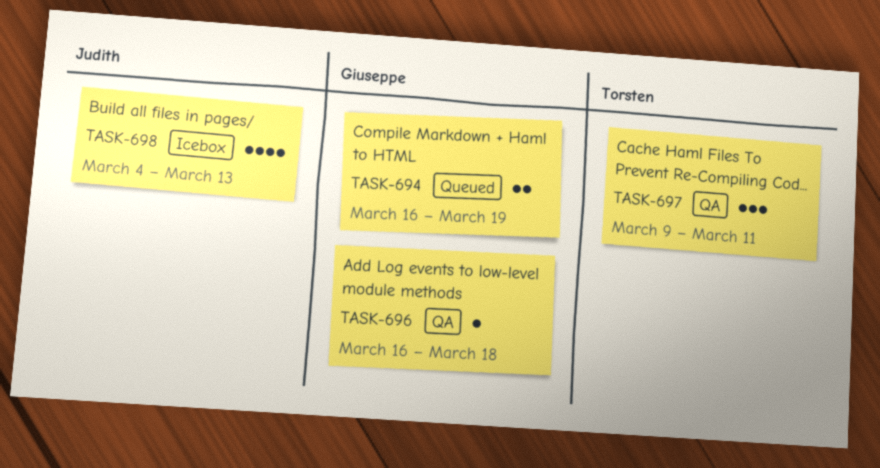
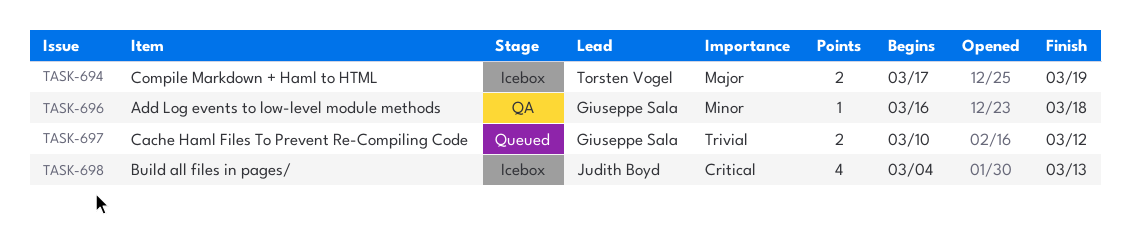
TASK-694, status: Queued -> Icebox
TASK-694, owner: Giuseppe Sala -> Torsten Vogel
TASK-694, start: Mar 16 -> Mar 17
TASK-697, status: QA -> Queued
TASK-697, owner: Torsten Vogel -> Giuseppe Sala
TASK-697, estimate: 3 -> 2
TASK-697, start: Mar 9 -> Mar 10
TASK-697, due: Mar 11 -> Mar 12

